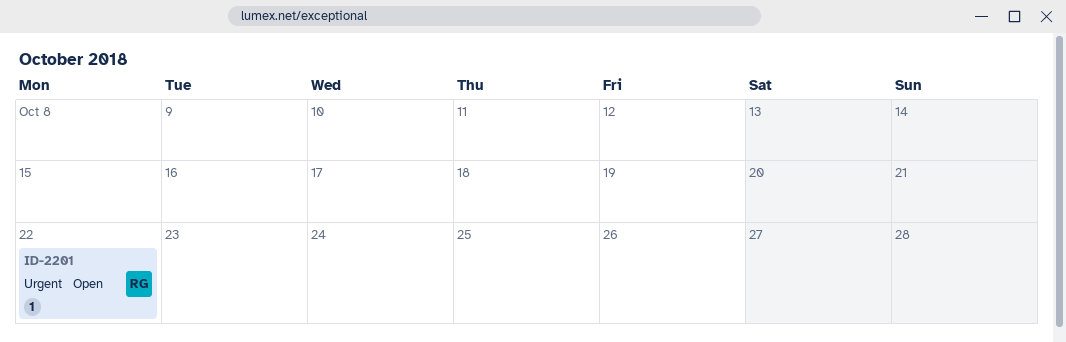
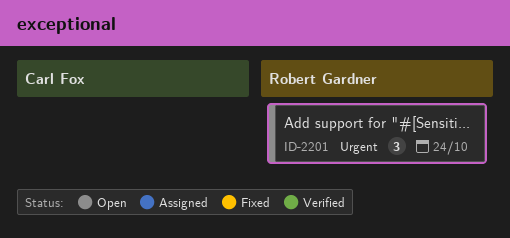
ID-2201, estimate: 1 -> 3
ID-2201, due: Oct 22 -> Oct 24

